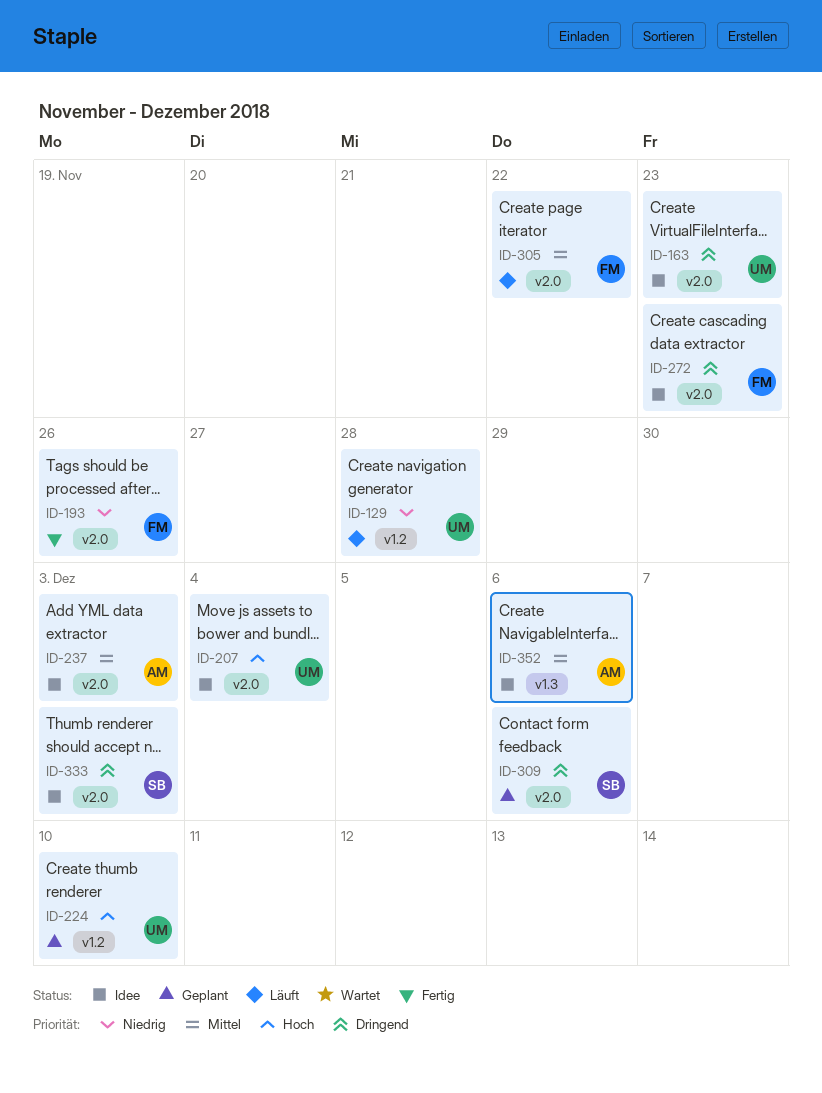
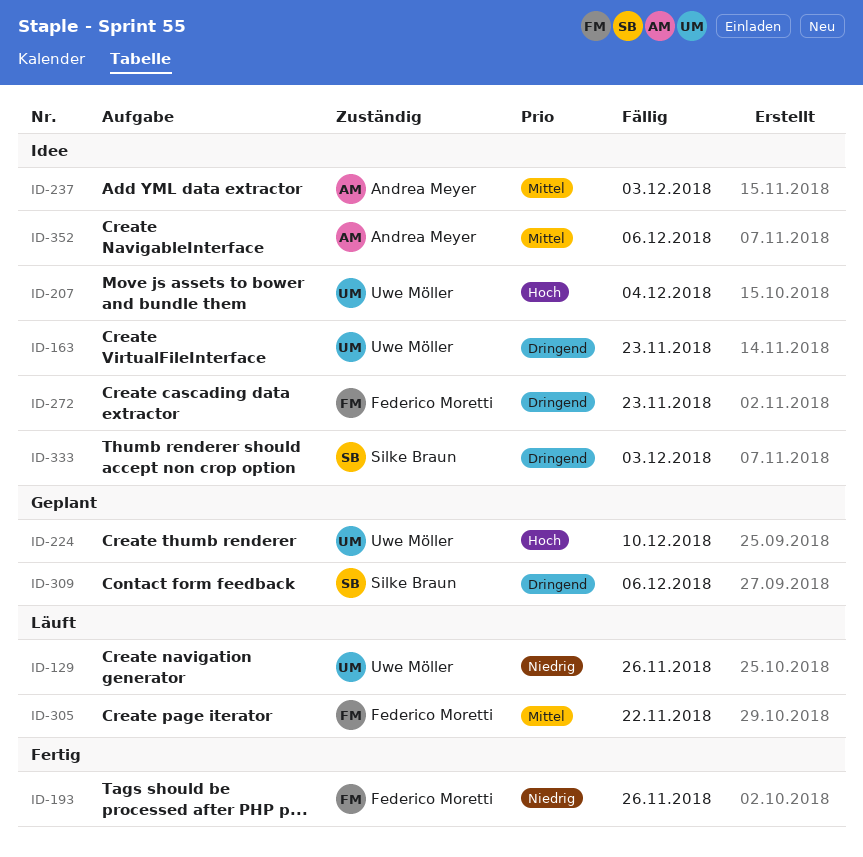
ID-129, due: Nov 28 -> Nov 26

